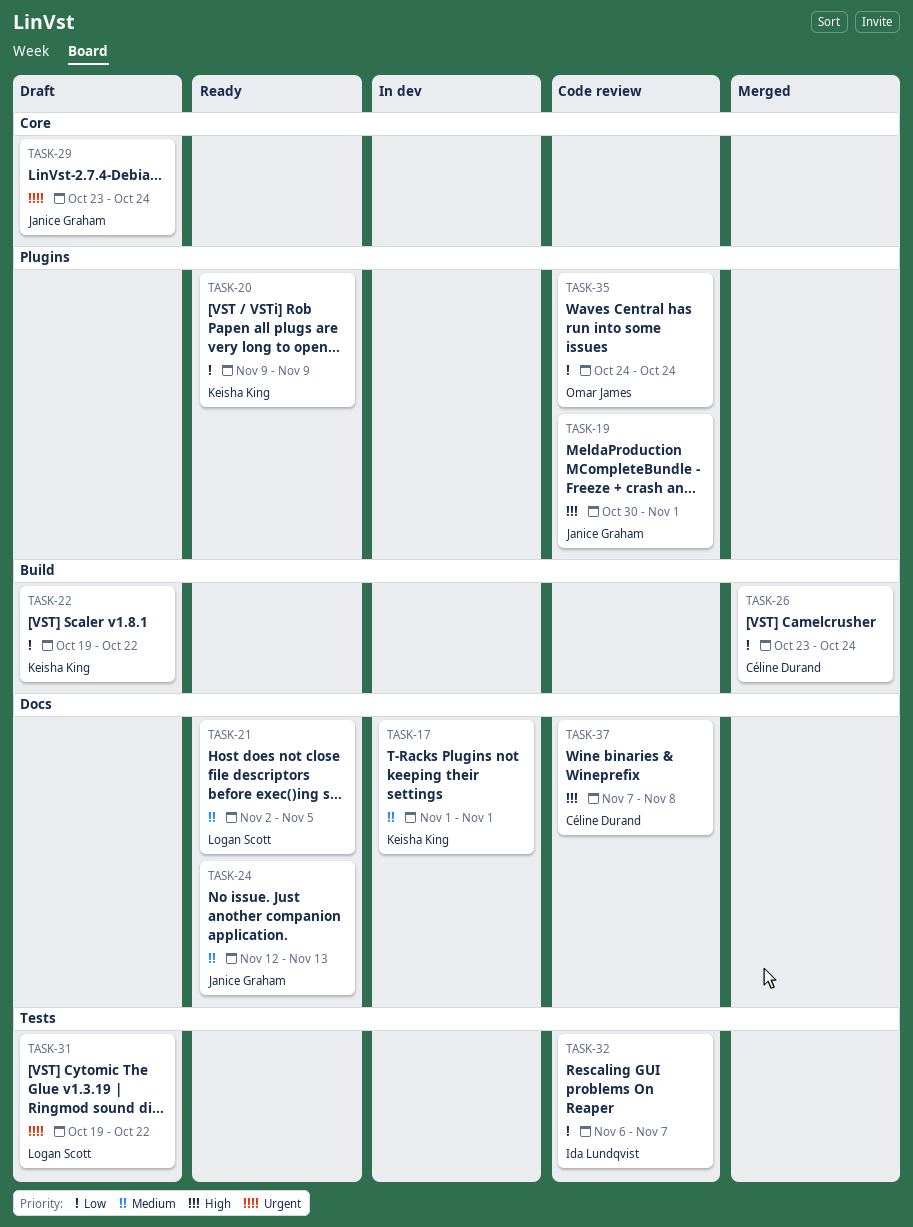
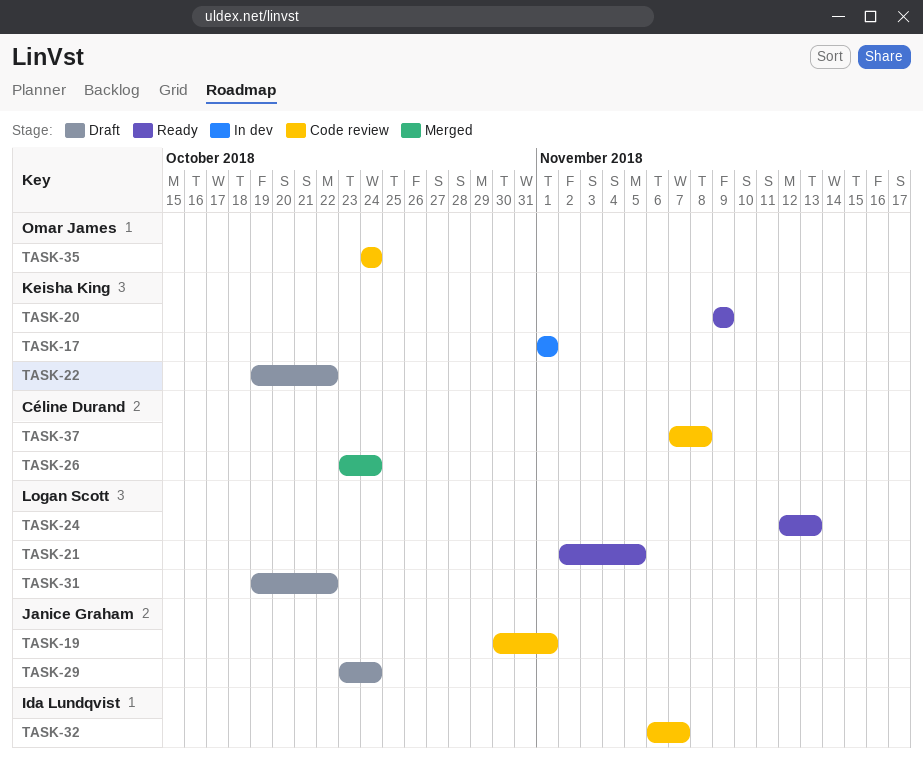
TASK-24, owner: Janice Graham -> Logan Scott

